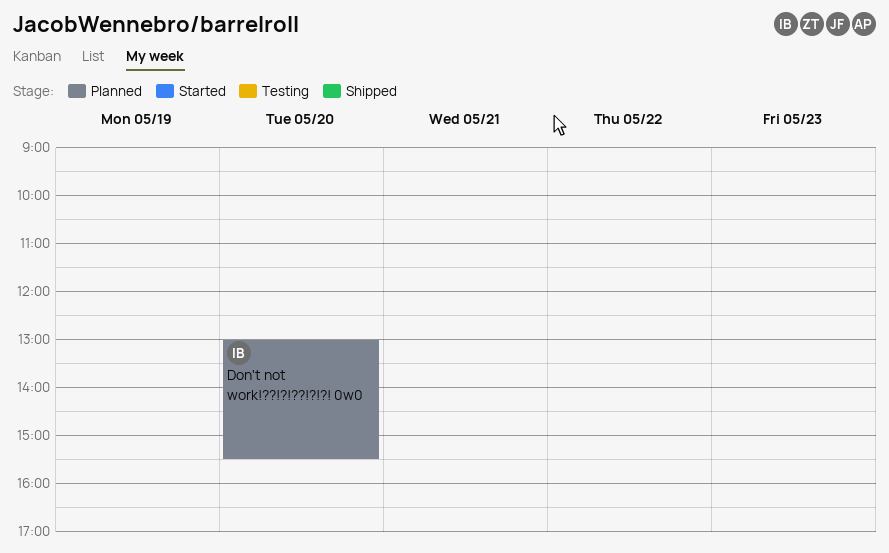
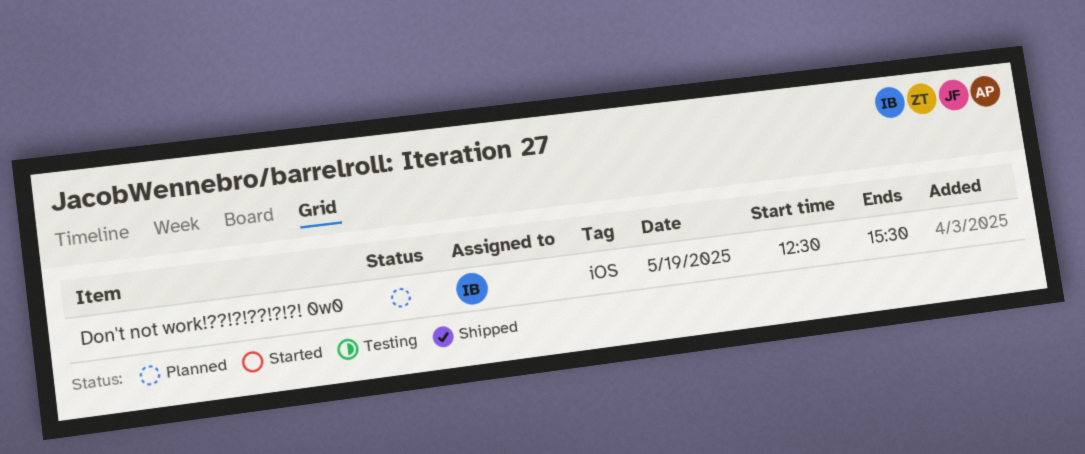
Don't not work!??!?!??!?!?! 0w0, day: May 20 -> May 19
Don't not work!??!?!??!?!?! 0w0, begins: 13:00 -> 12:30

